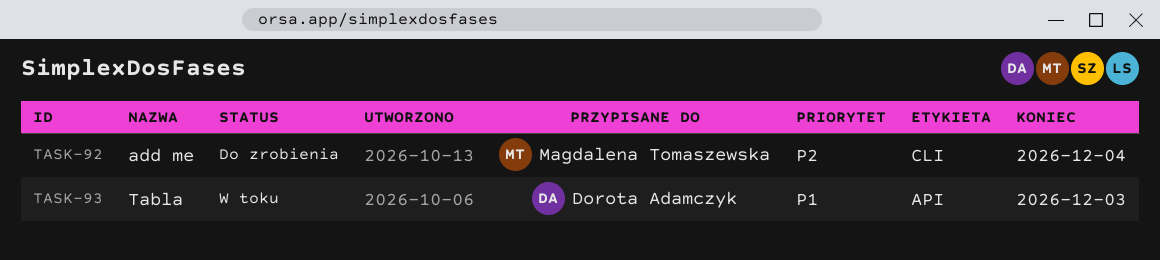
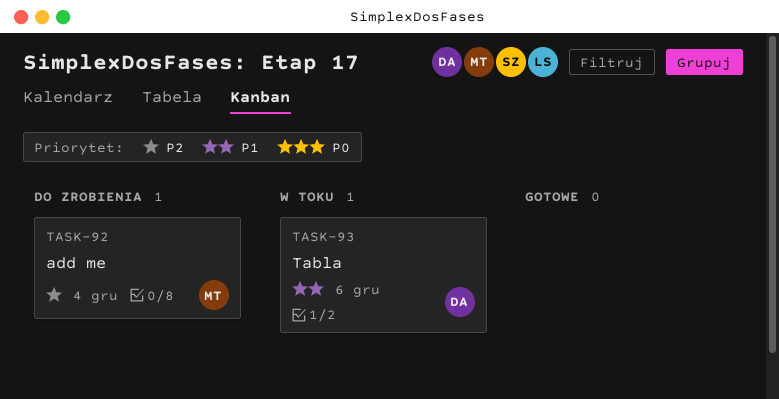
TASK-93, due: Dec 3 -> Dec 6

